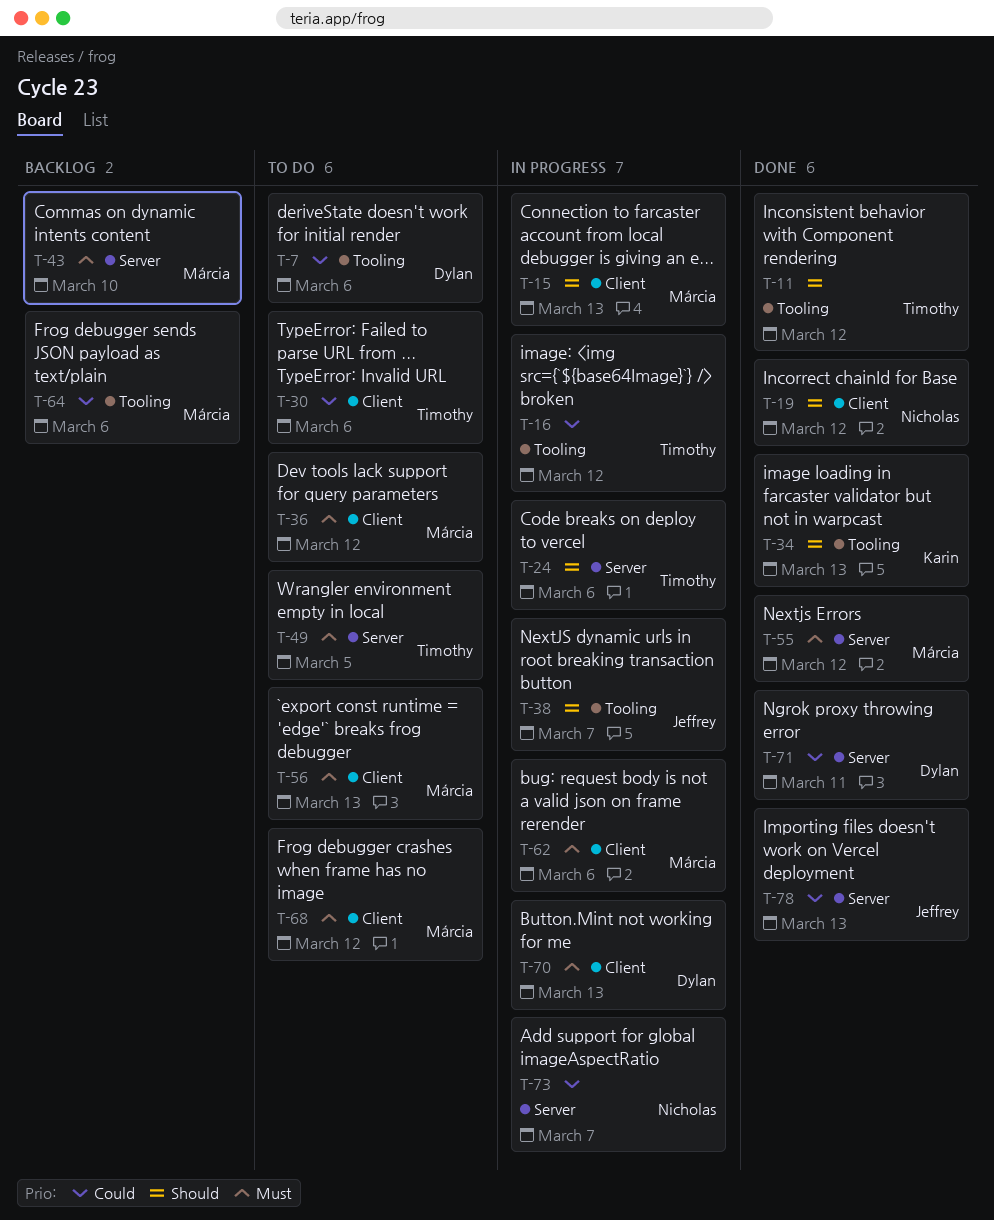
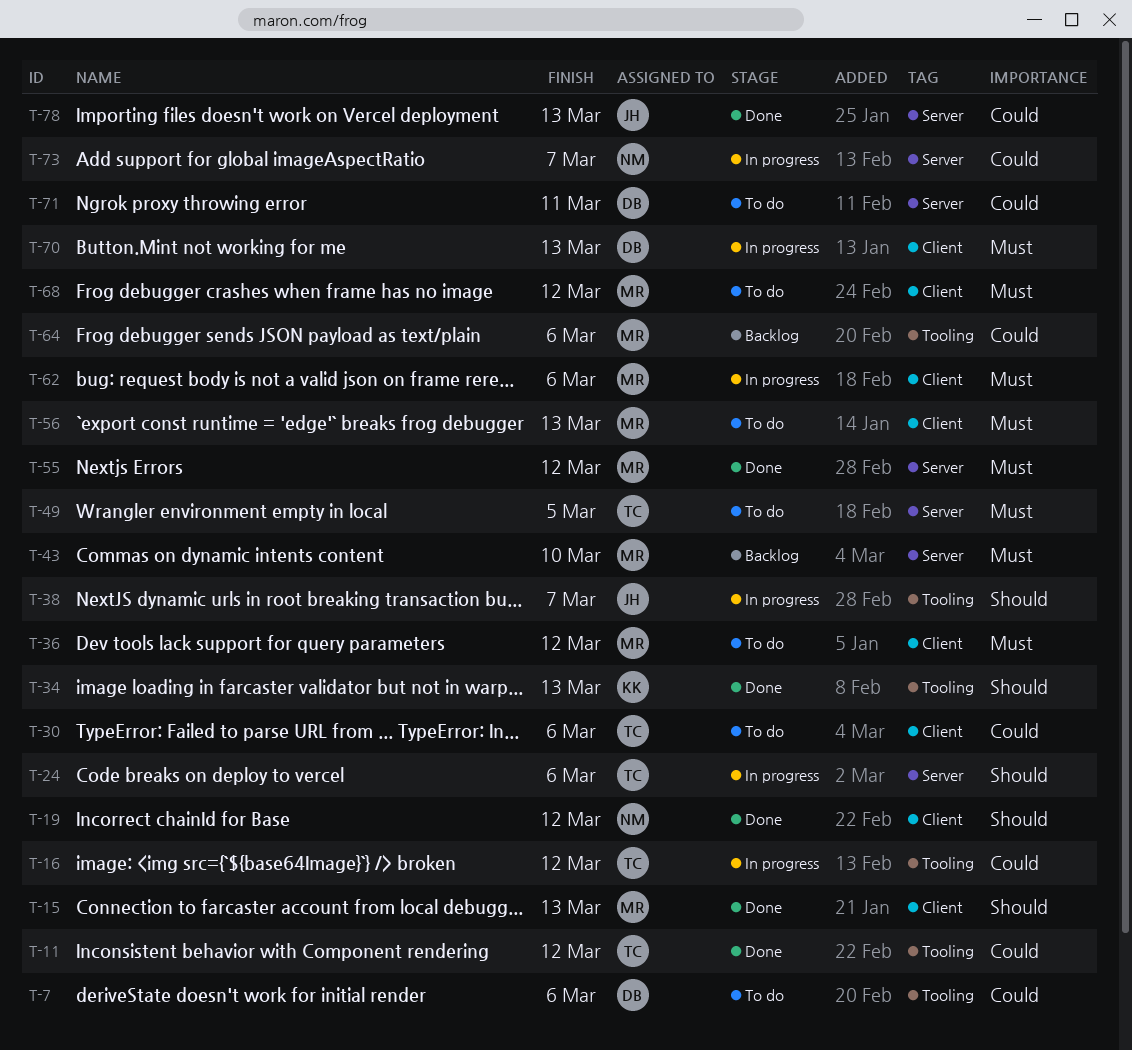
T-11, priority: Should -> Could
T-15, status: In progress -> Done
T-71, status: Done -> To do

